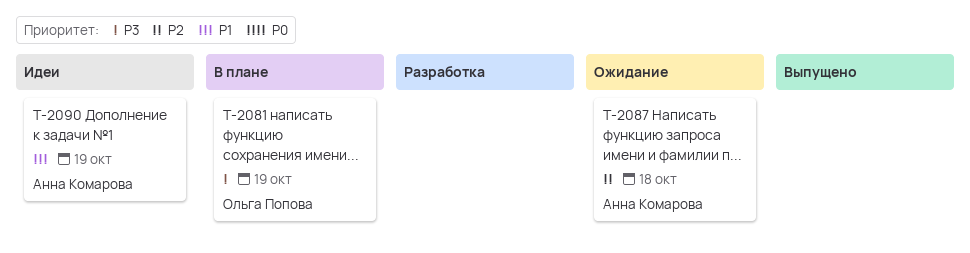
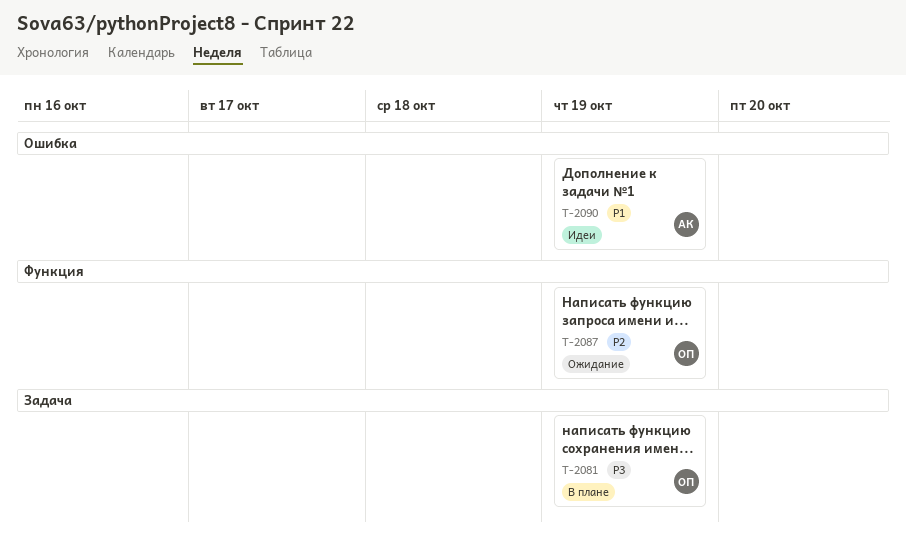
T-2087, owner: Анна Комарова -> Ольга Попова
T-2087, due: Oct 18 -> Oct 19

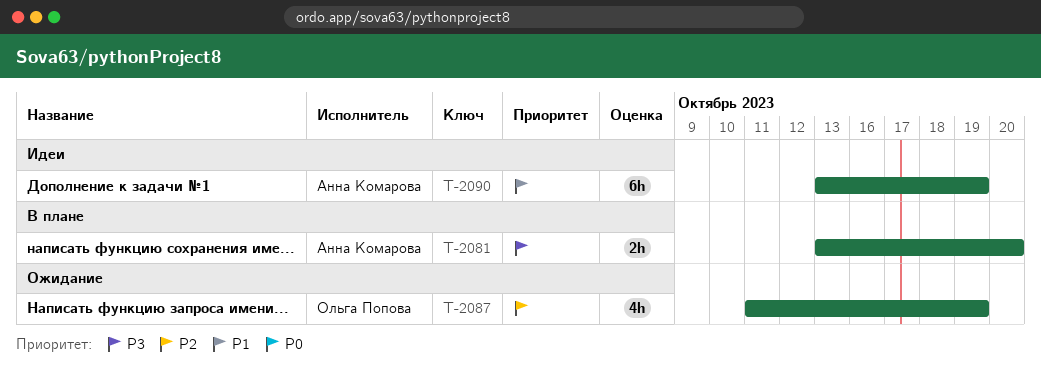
T-2081, owner: Ольга Попова -> Анна Комарова
T-2081, due: Oct 19 -> Oct 20

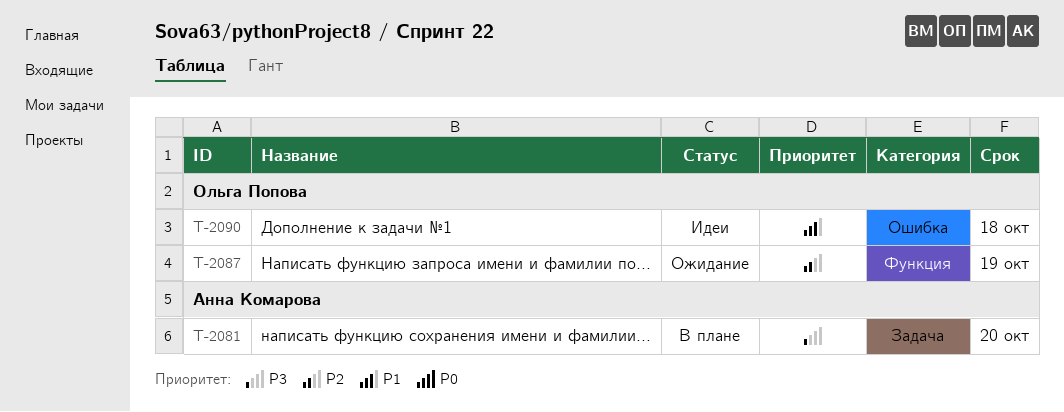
T-2090, owner: Анна Комарова -> Ольга Попова
T-2090, due: Oct 19 -> Oct 18

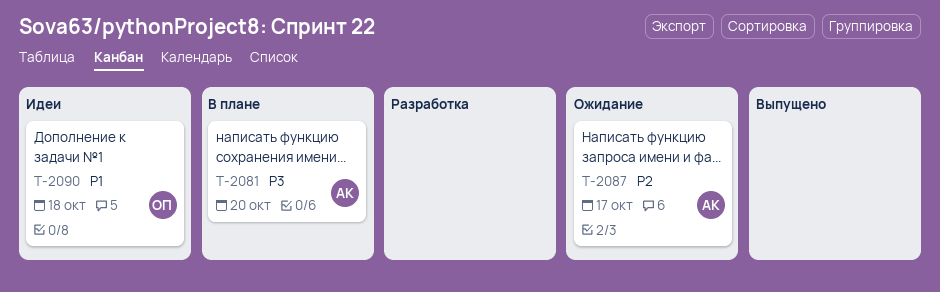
T-2087, owner: Ольга Попова -> Анна Комарова
T-2087, due: Oct 19 -> Oct 17

